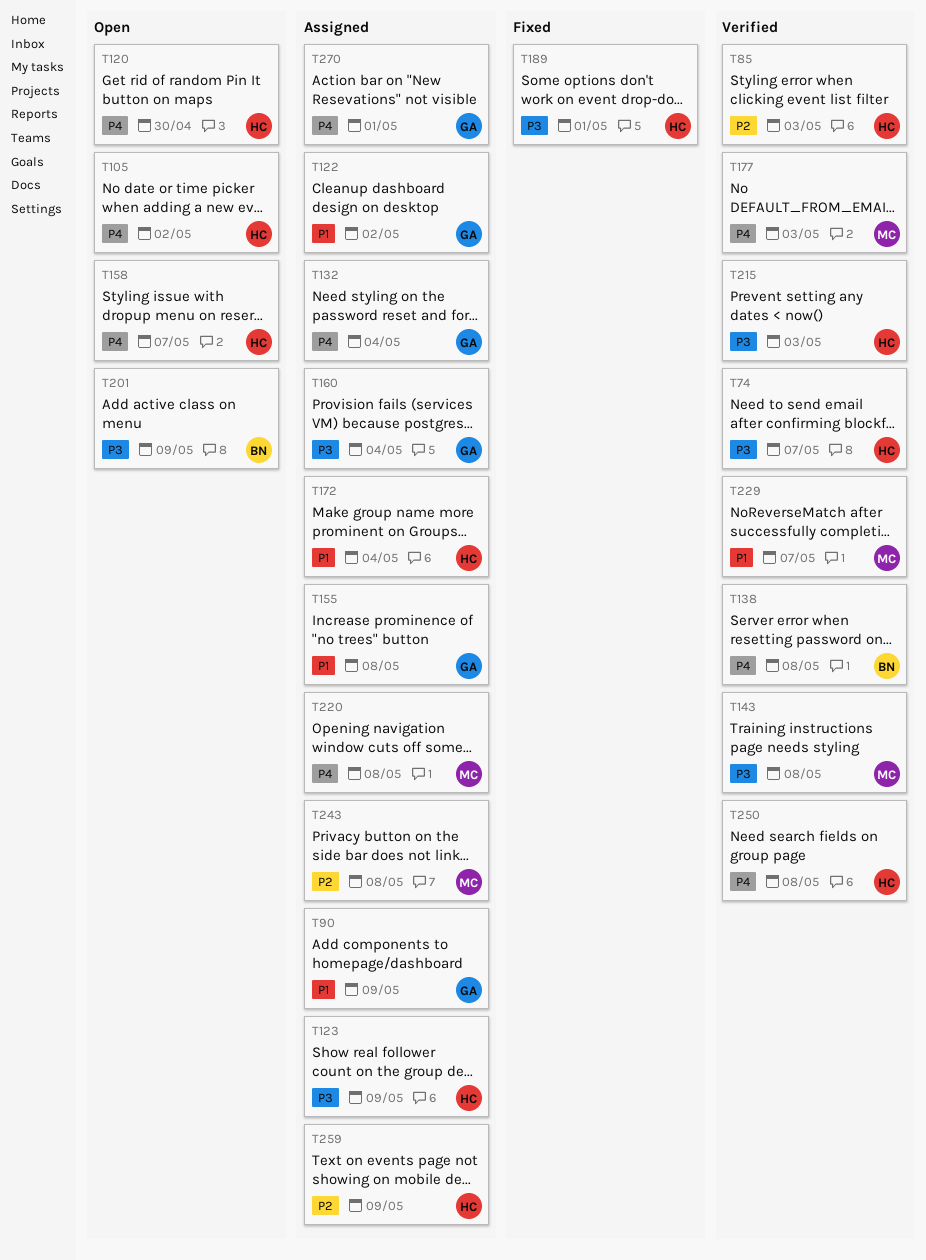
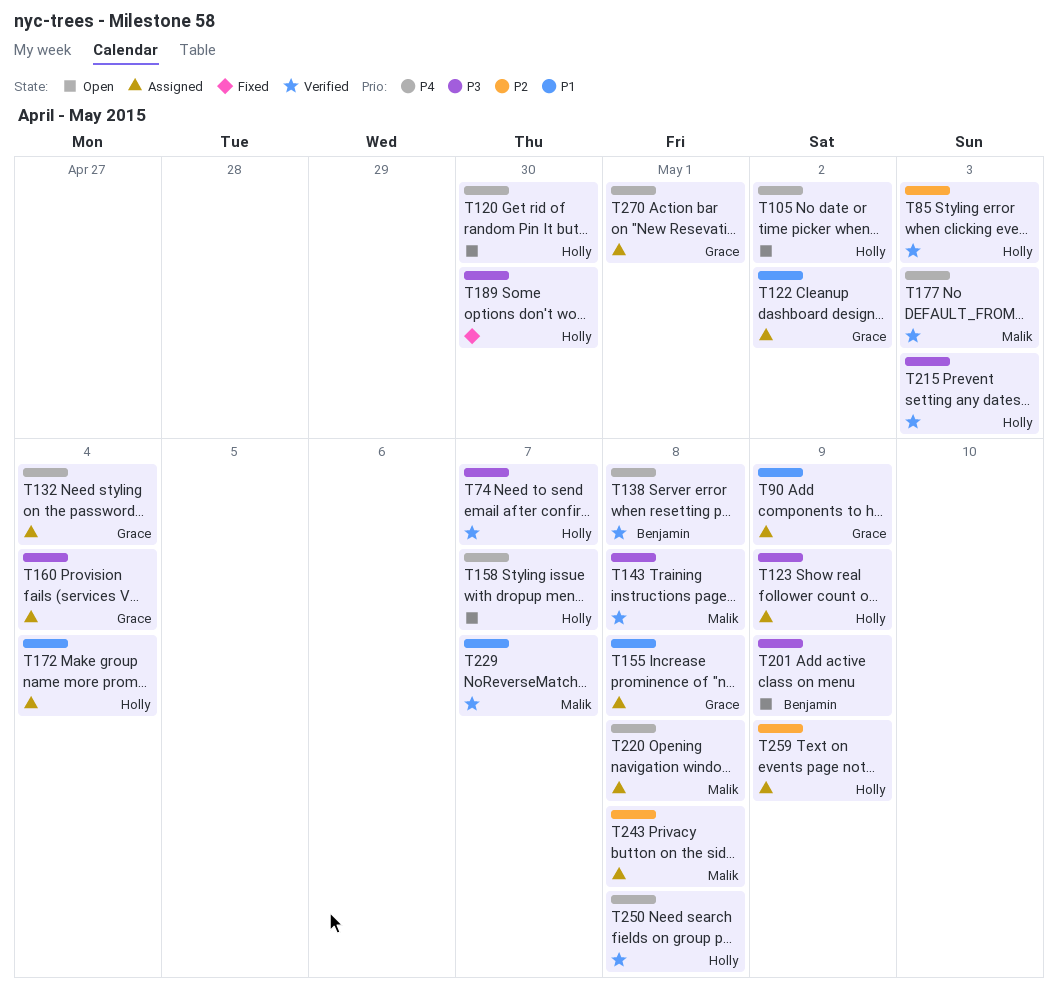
T189, due: May 1 -> Apr 30

